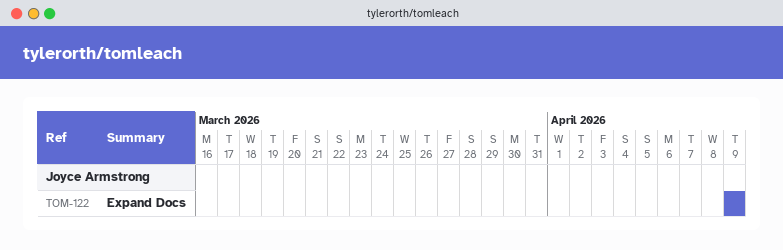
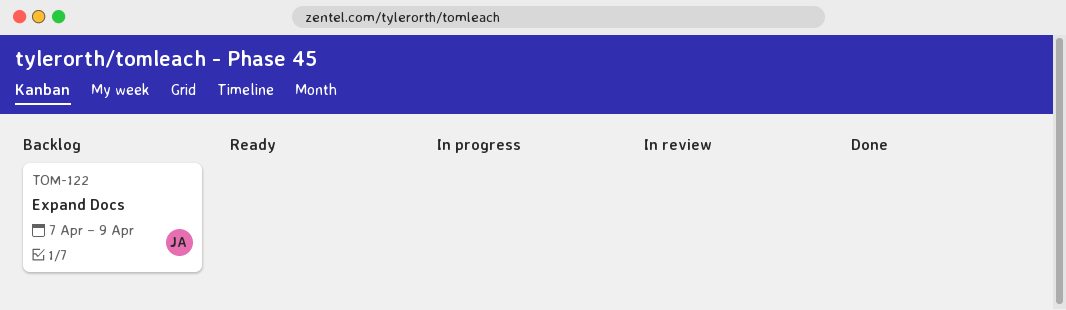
TOM-122, start: Apr 9 -> Apr 7

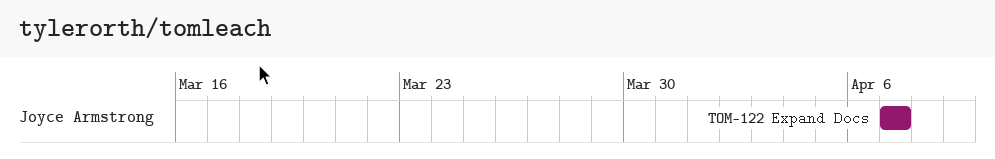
TOM-122, due: Apr 9 -> Apr 7

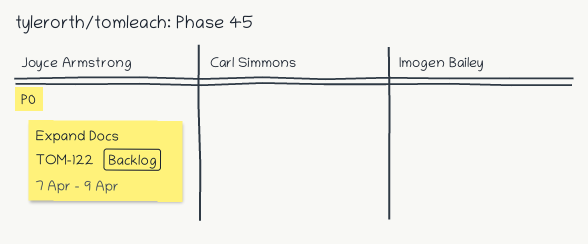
TOM-122, due: Apr 7 -> Apr 9

